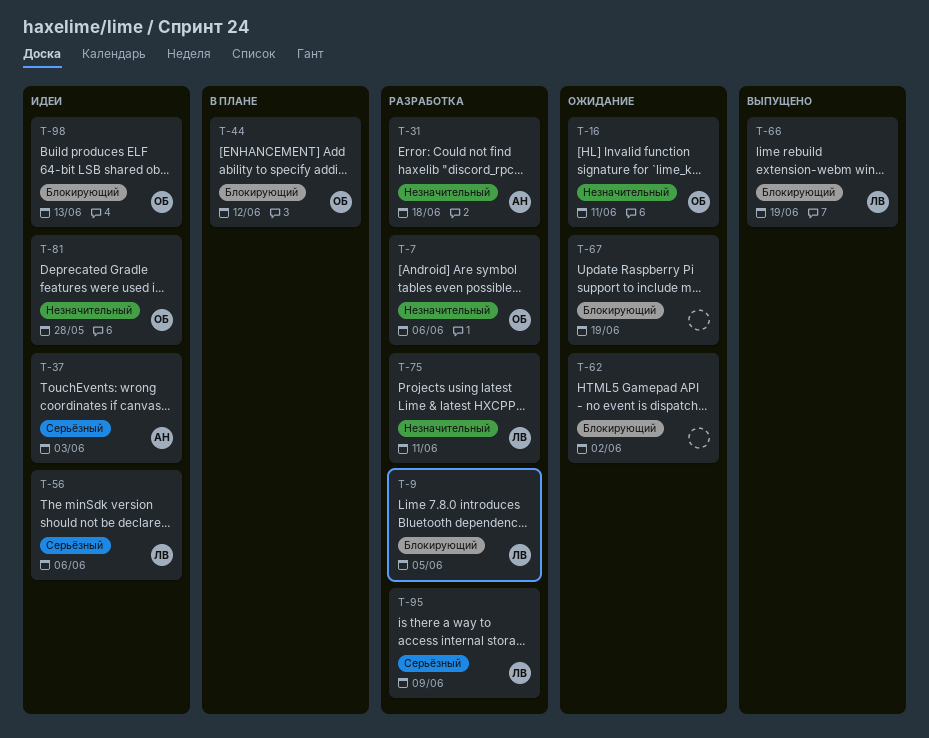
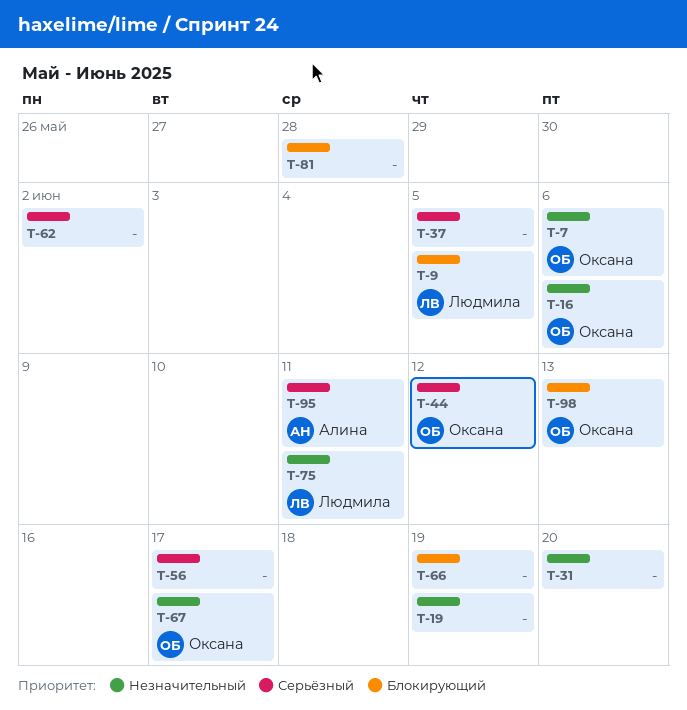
T-16, due: Jun 11 -> Jun 6
T-19: none -> present
T-31, owner: Алина -> none
T-31, due: Jun 18 -> Jun 20
T-37, owner: Алина -> none
T-37, due: Jun 3 -> Jun 5
T-44, priority: Блокирующий -> Серьёзный
T-56, owner: Людмила -> none
T-56, due: Jun 6 -> Jun 17
T-62, priority: Блокирующий -> Серьёзный
T-66, owner: Людмила -> none
T-67, owner: none -> Оксана
T-67, priority: Блокирующий -> Незначительный
T-67, due: Jun 19 -> Jun 17
T-81, owner: Оксана -> none
T-81, priority: Незначительный -> Блокирующий
T-95, owner: Людмила -> Алина
T-95, due: Jun 9 -> Jun 11

